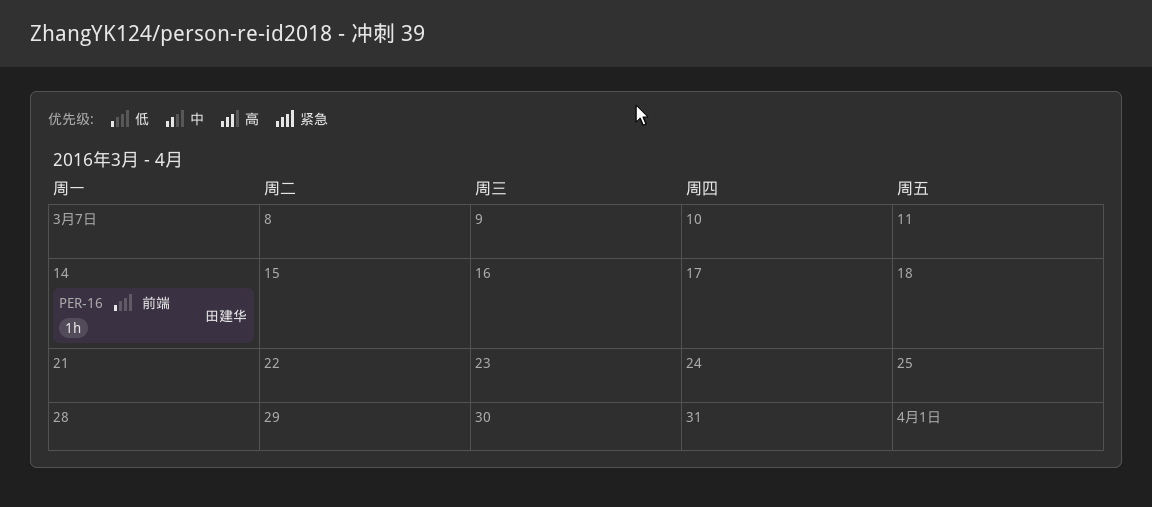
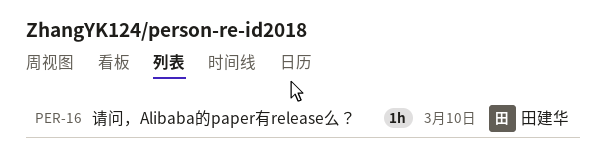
PER-16, due: Mar 14 -> Mar 10

